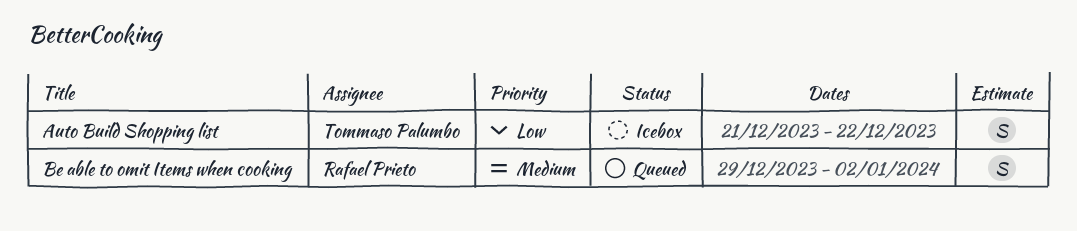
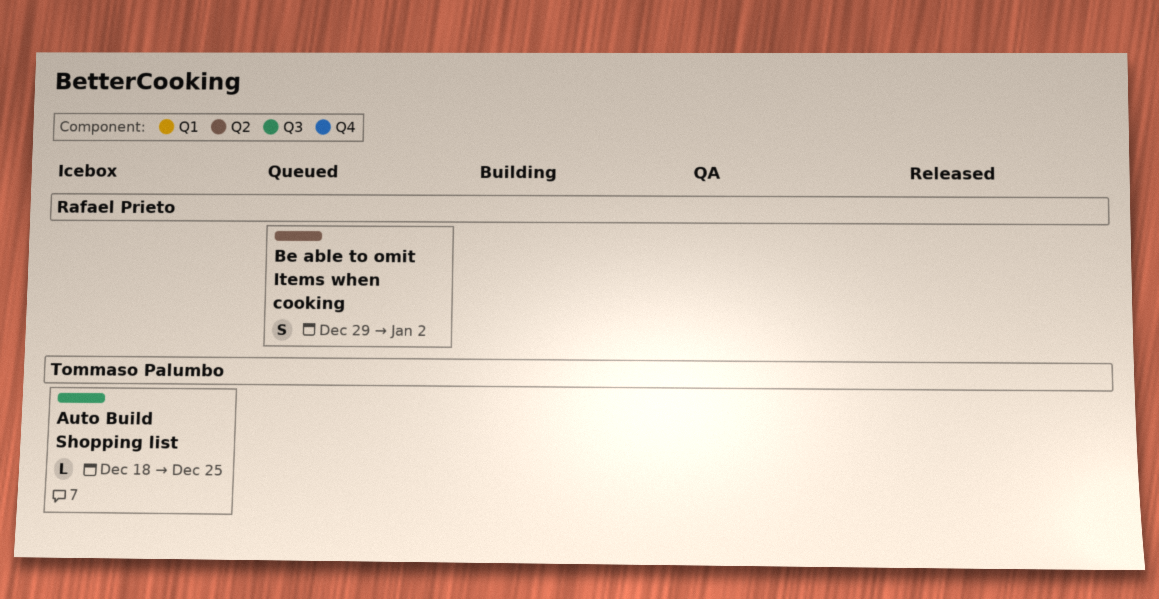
Auto Build Shopping list, estimate: S -> L
Auto Build Shopping list, start: Dec 21 -> Dec 18
Auto Build Shopping list, due: Dec 22 -> Dec 25

